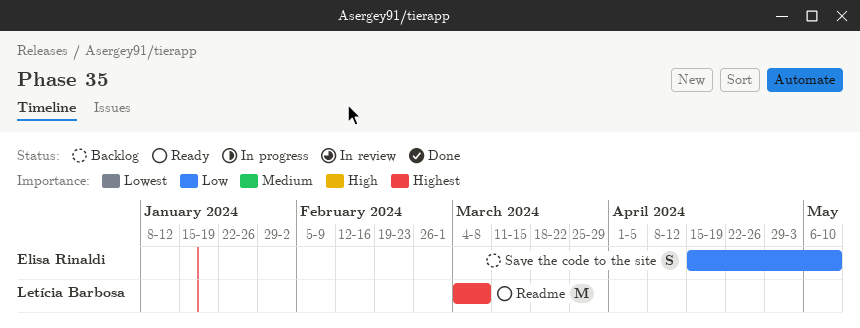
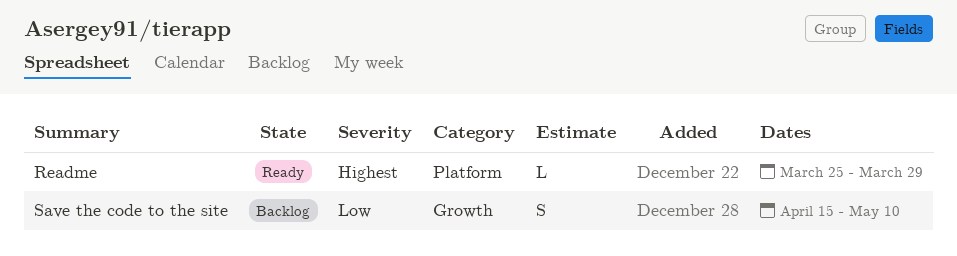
Readme, estimate: M -> L
Readme, start: Mar 4 -> Mar 25
Readme, due: Mar 8 -> Mar 29

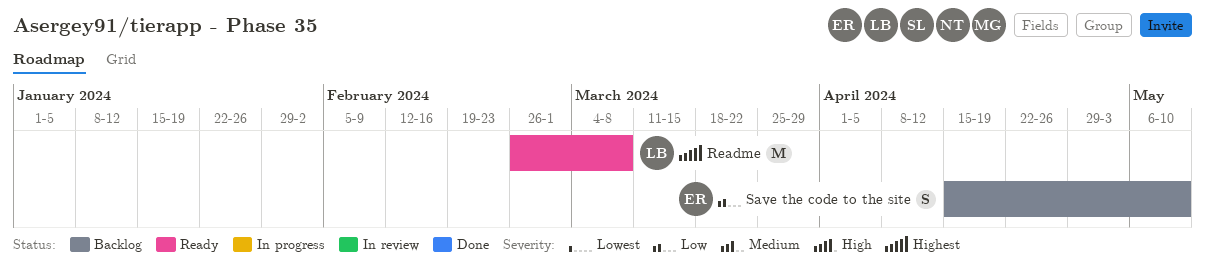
Readme, estimate: L -> M
Readme, start: Mar 25 -> Feb 26
Readme, due: Mar 29 -> Mar 8

